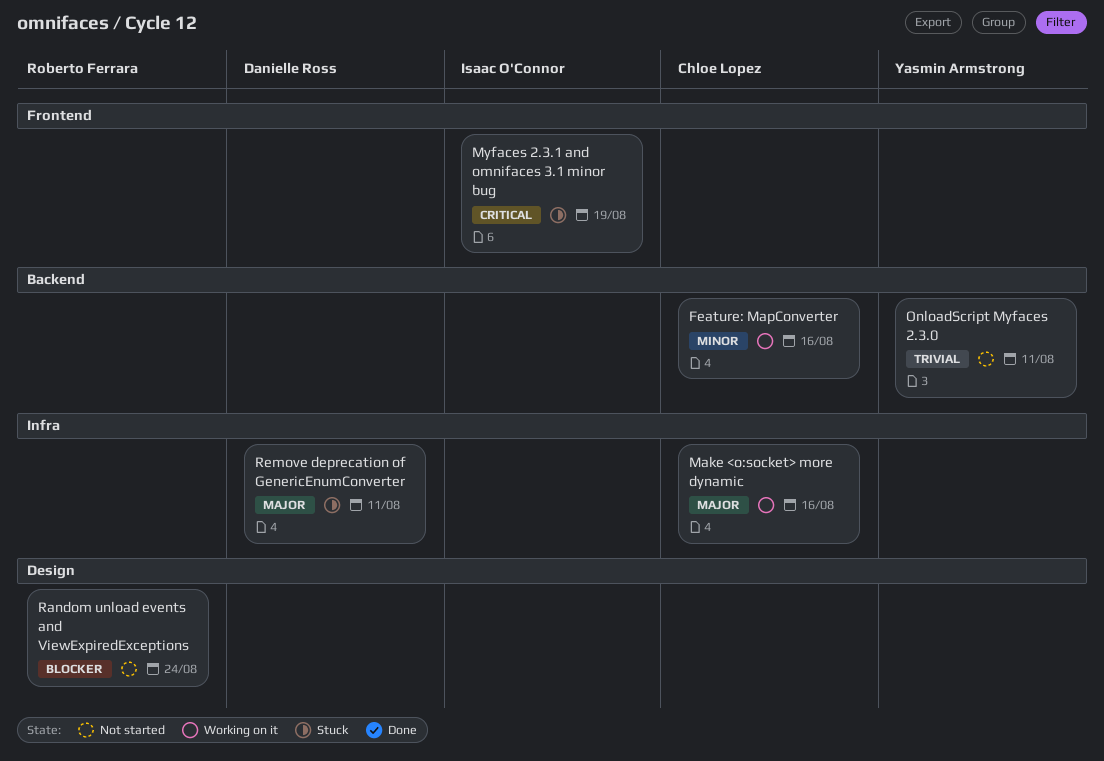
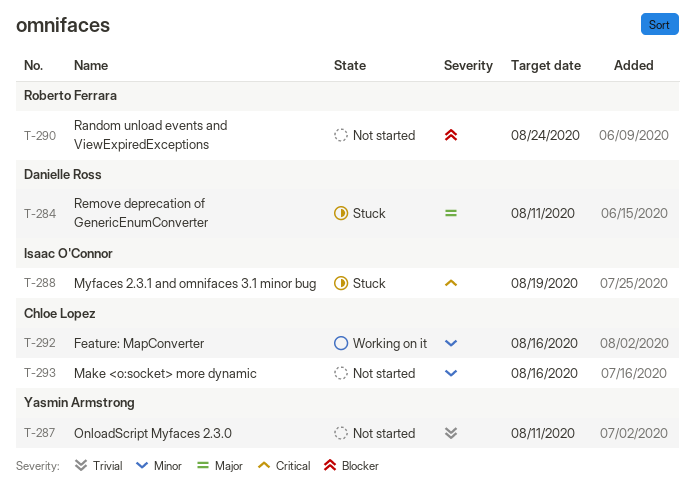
Make <o:socket> more dynamic, status: Working on it -> Not started
Make <o:socket> more dynamic, priority: Major -> Minor

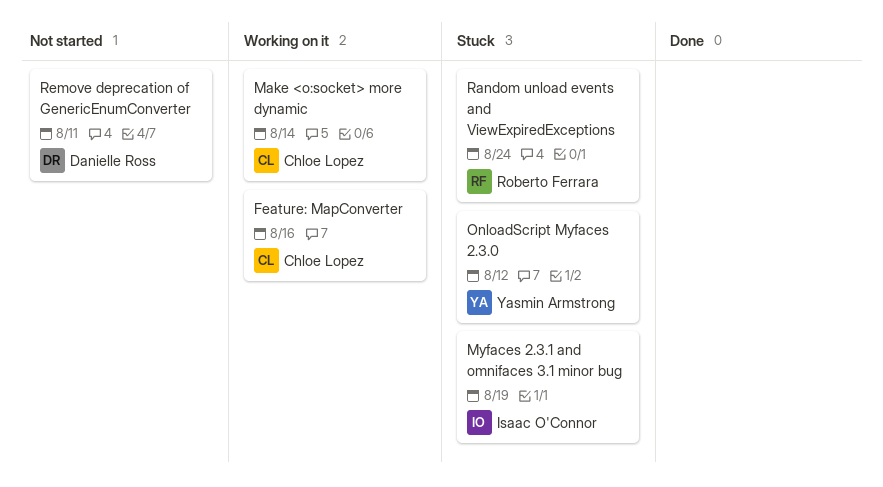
Make <o:socket> more dynamic, status: Not started -> Working on it
Make <o:socket> more dynamic, due: Aug 16 -> Aug 14
OnloadScript Myfaces 2.3.0, status: Not started -> Stuck
OnloadScript Myfaces 2.3.0, due: Aug 11 -> Aug 12
Random unload events and ViewExpiredExceptions, status: Not started -> Stuck
Remove deprecation of GenericEnumConverter, status: Stuck -> Not started

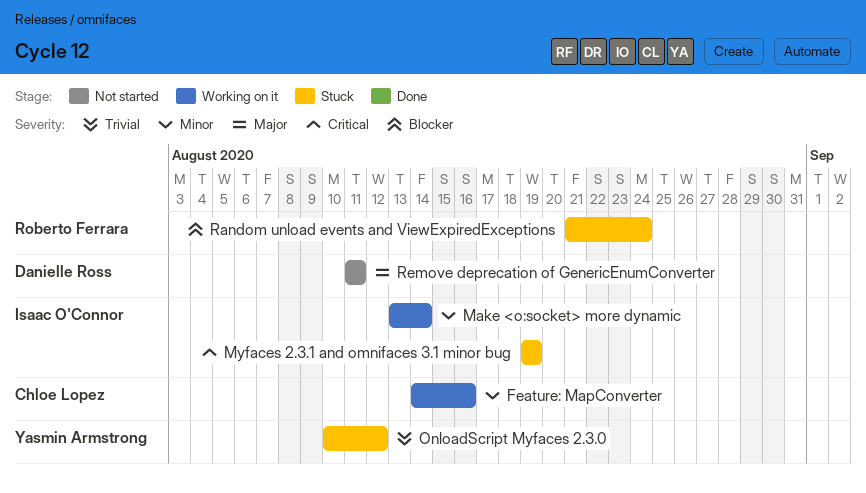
Make <o:socket> more dynamic, owner: Chloe Lopez -> Isaac O'Connor

